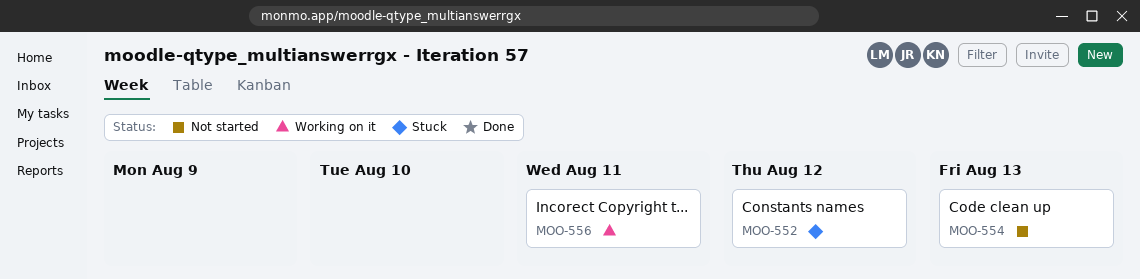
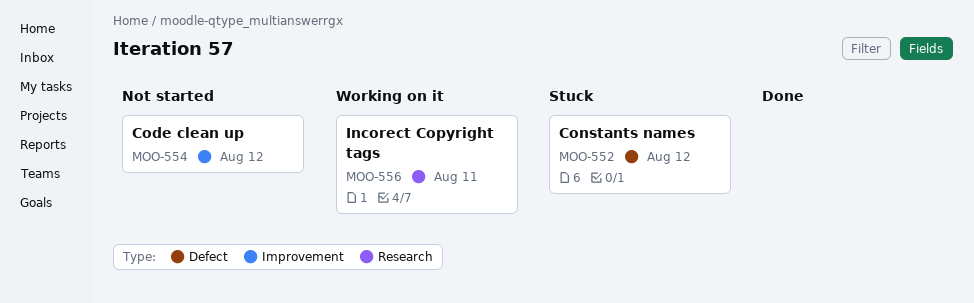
MOO-554, due: Aug 13 -> Aug 12

